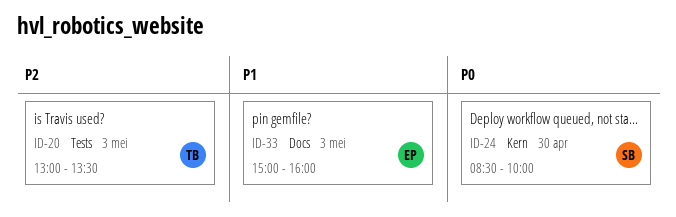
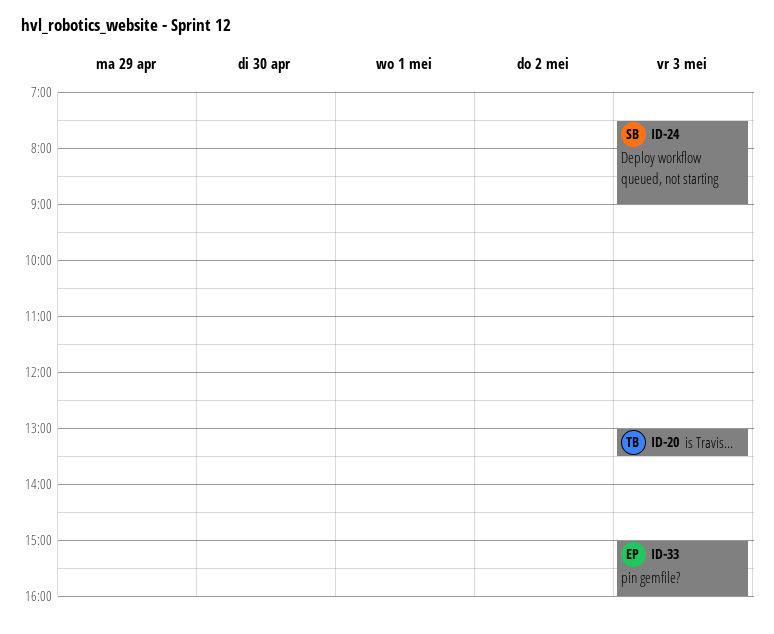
ID-24, day: Apr 30 -> May 3
ID-24, begins: 08:30 -> 07:30
ID-24, ends: 10:00 -> 09:00

